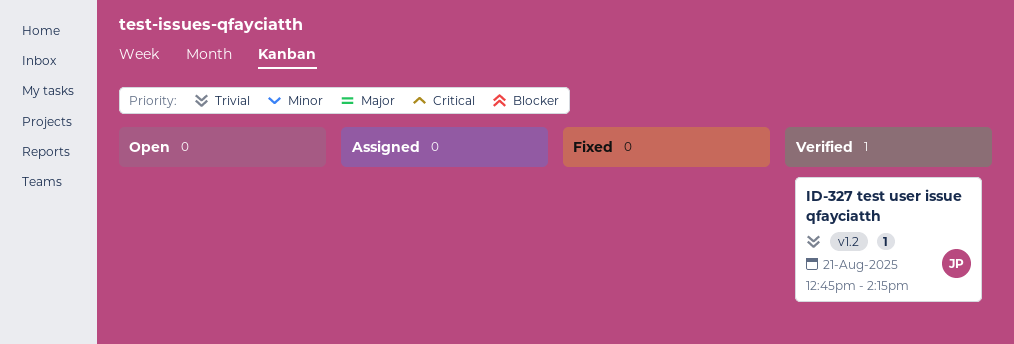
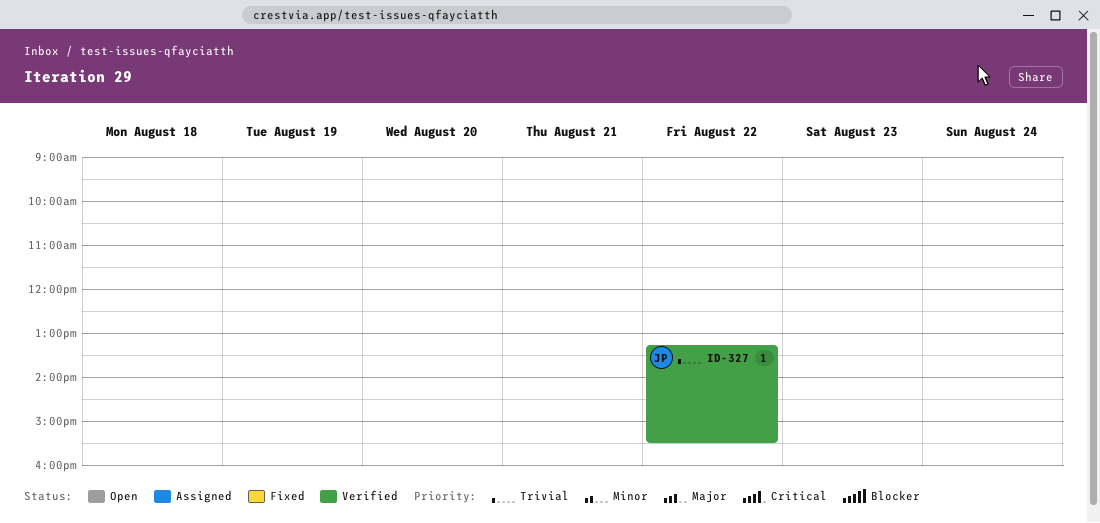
ID-327, day: Aug 21 -> Aug 22
ID-327, begins: 12:45 -> 13:15
ID-327, ends: 14:15 -> 15:30

